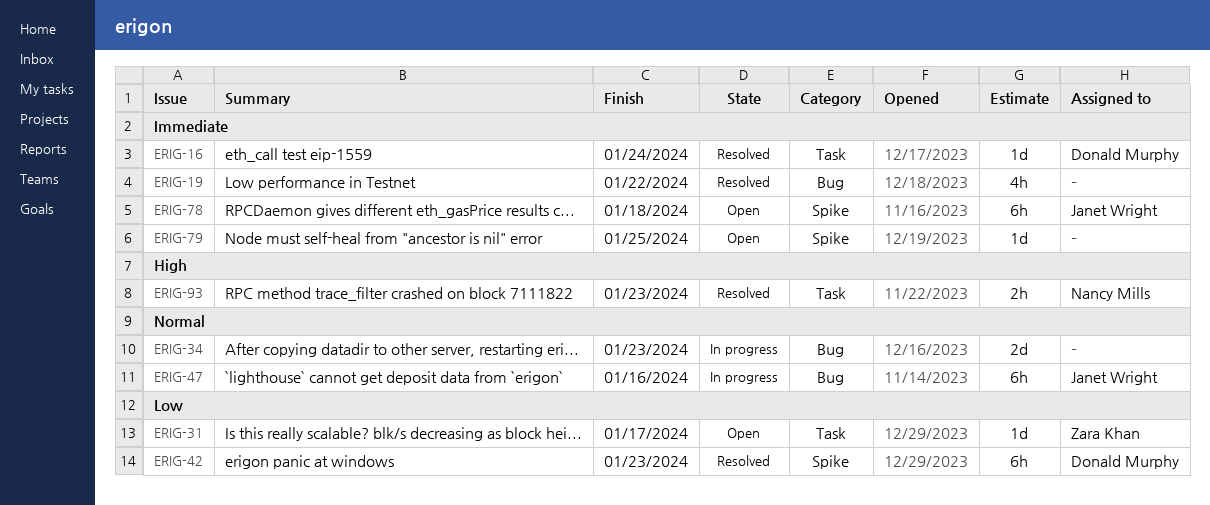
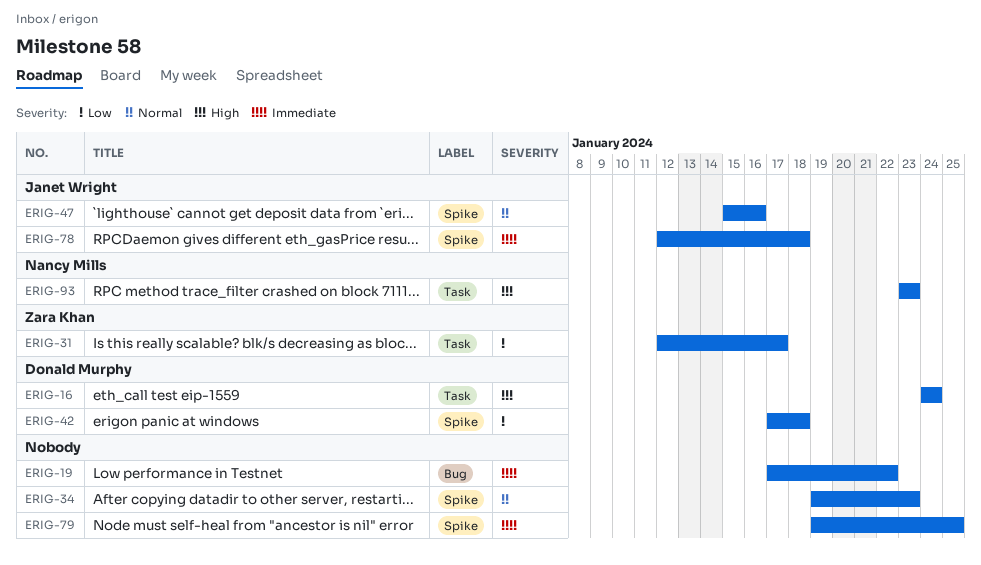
ERIG-16, priority: Immediate -> High
ERIG-34, label: Bug -> Spike
ERIG-42, due: Jan 23 -> Jan 18
ERIG-47, label: Bug -> Spike

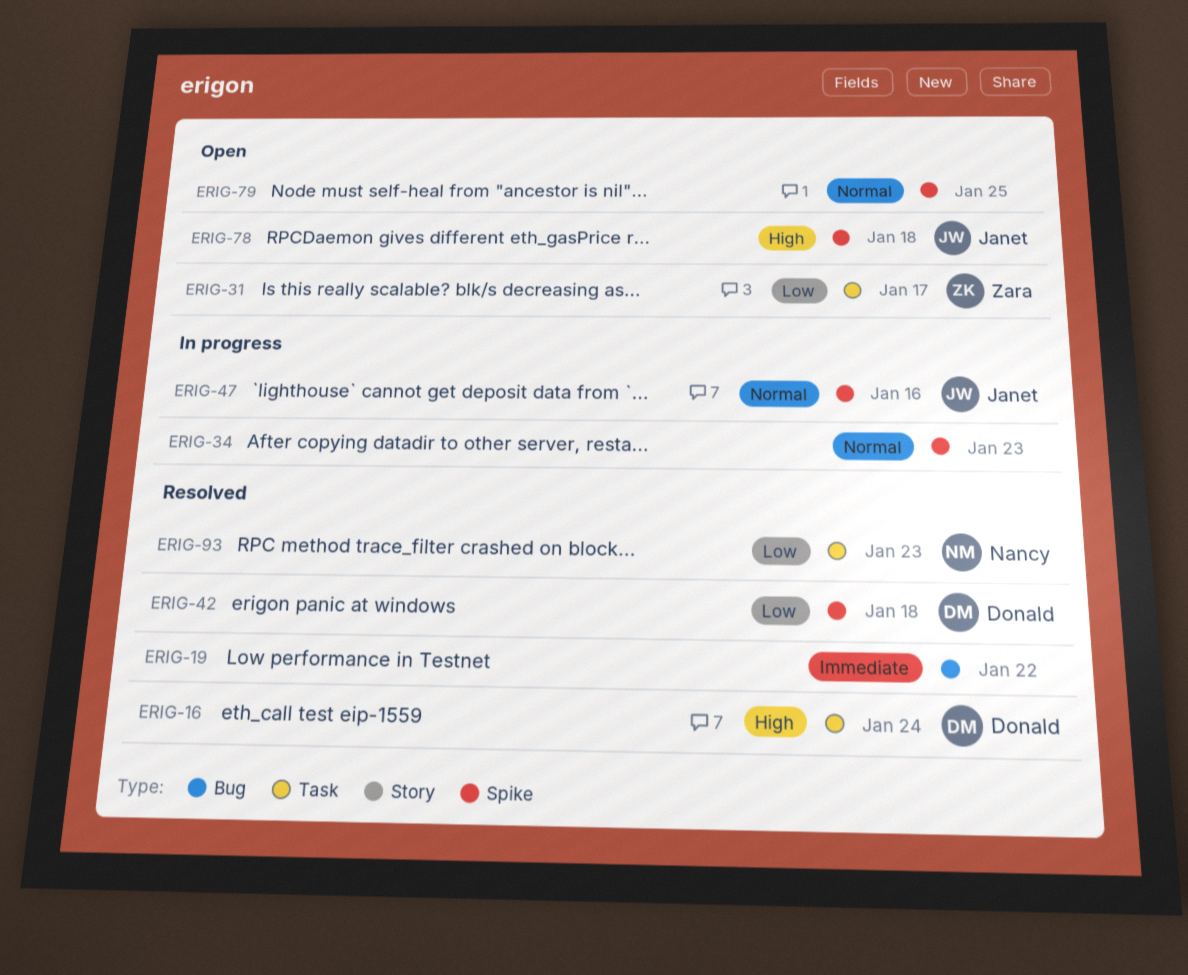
ERIG-78, priority: Immediate -> High
ERIG-79, priority: Immediate -> Normal
ERIG-93, priority: High -> Low

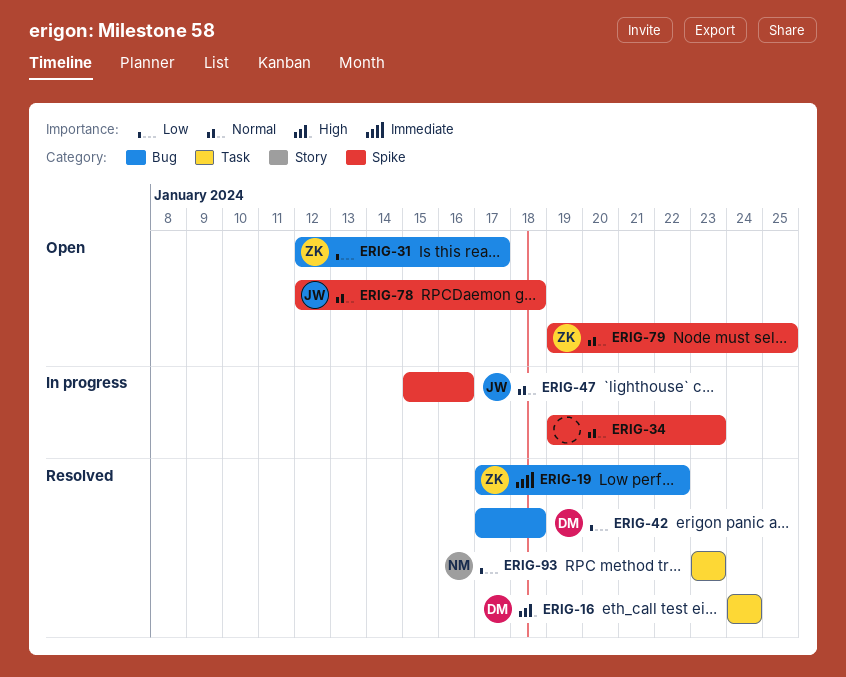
ERIG-19, owner: none -> Zara
ERIG-31, label: Task -> Bug
ERIG-42, label: Spike -> Bug
ERIG-78, priority: High -> Normal
ERIG-79, owner: none -> Zara

